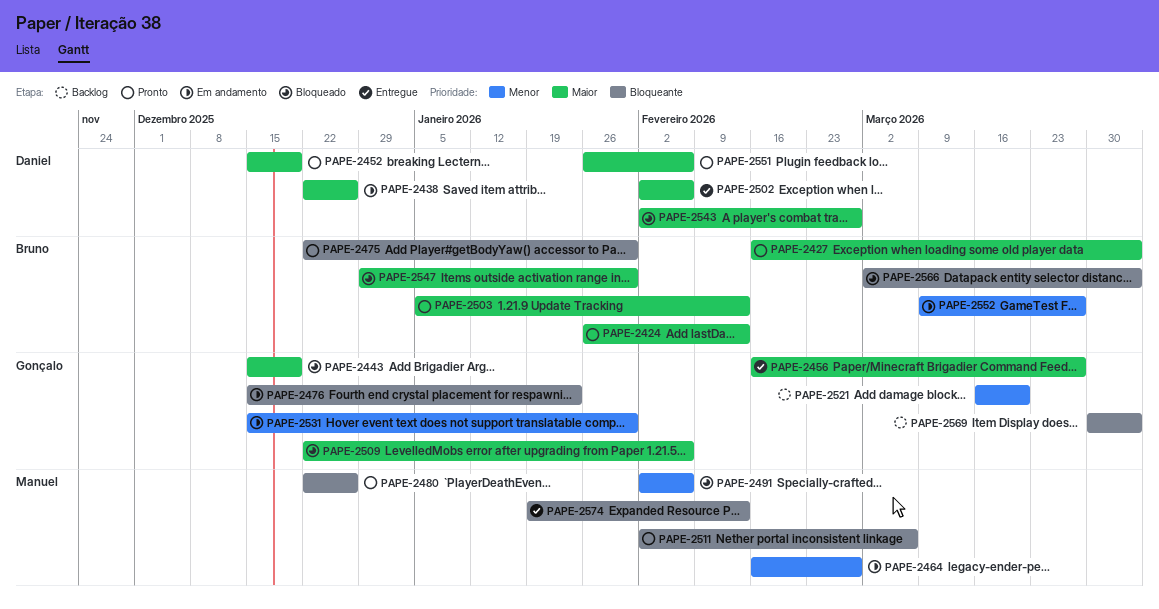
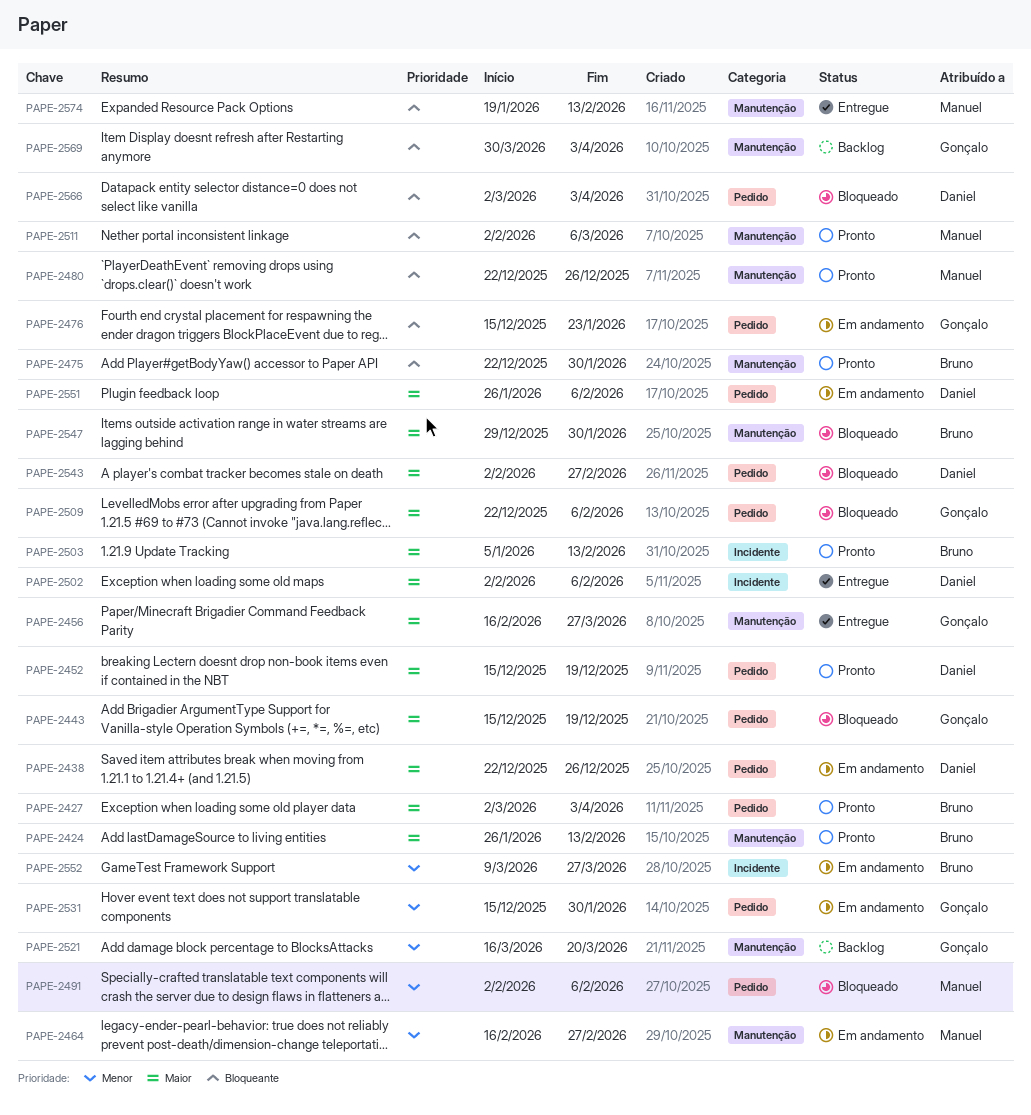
PAPE-2427, start: Feb 16 -> Mar 2
PAPE-2551, status: Pronto -> Em andamento
PAPE-2566, owner: Bruno -> Daniel

